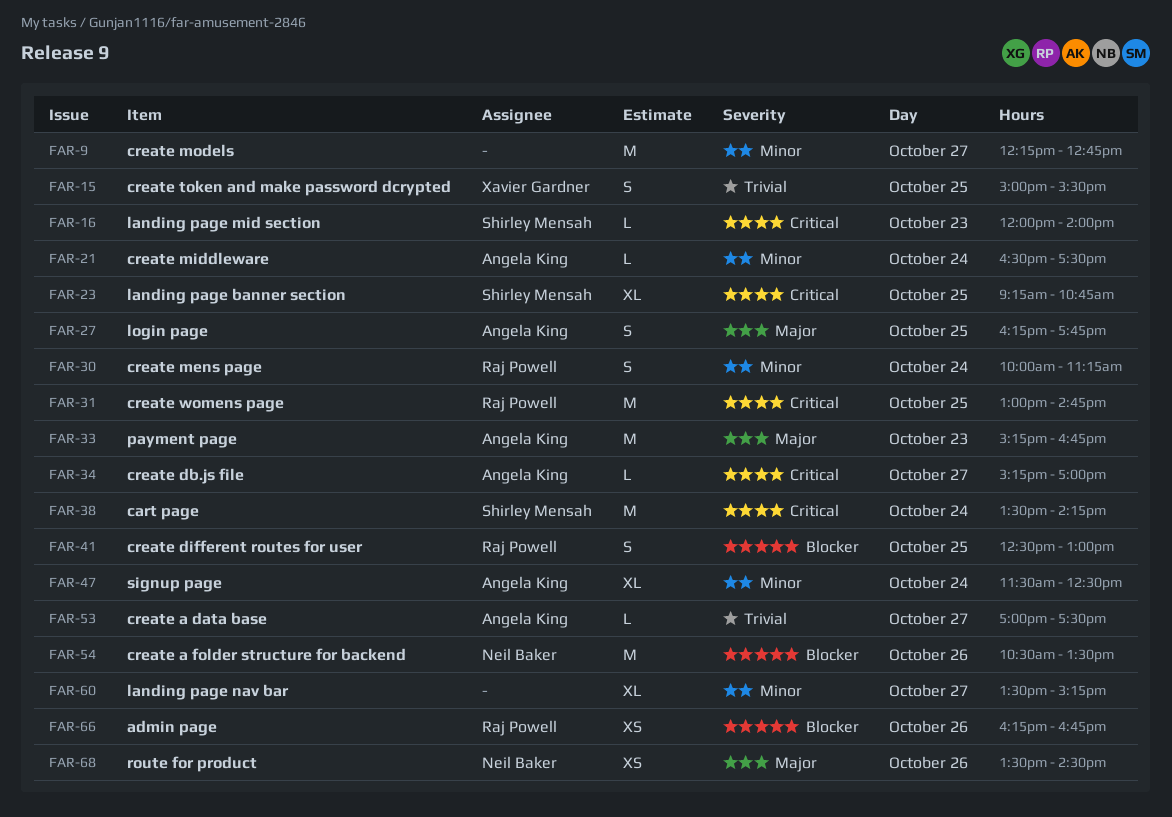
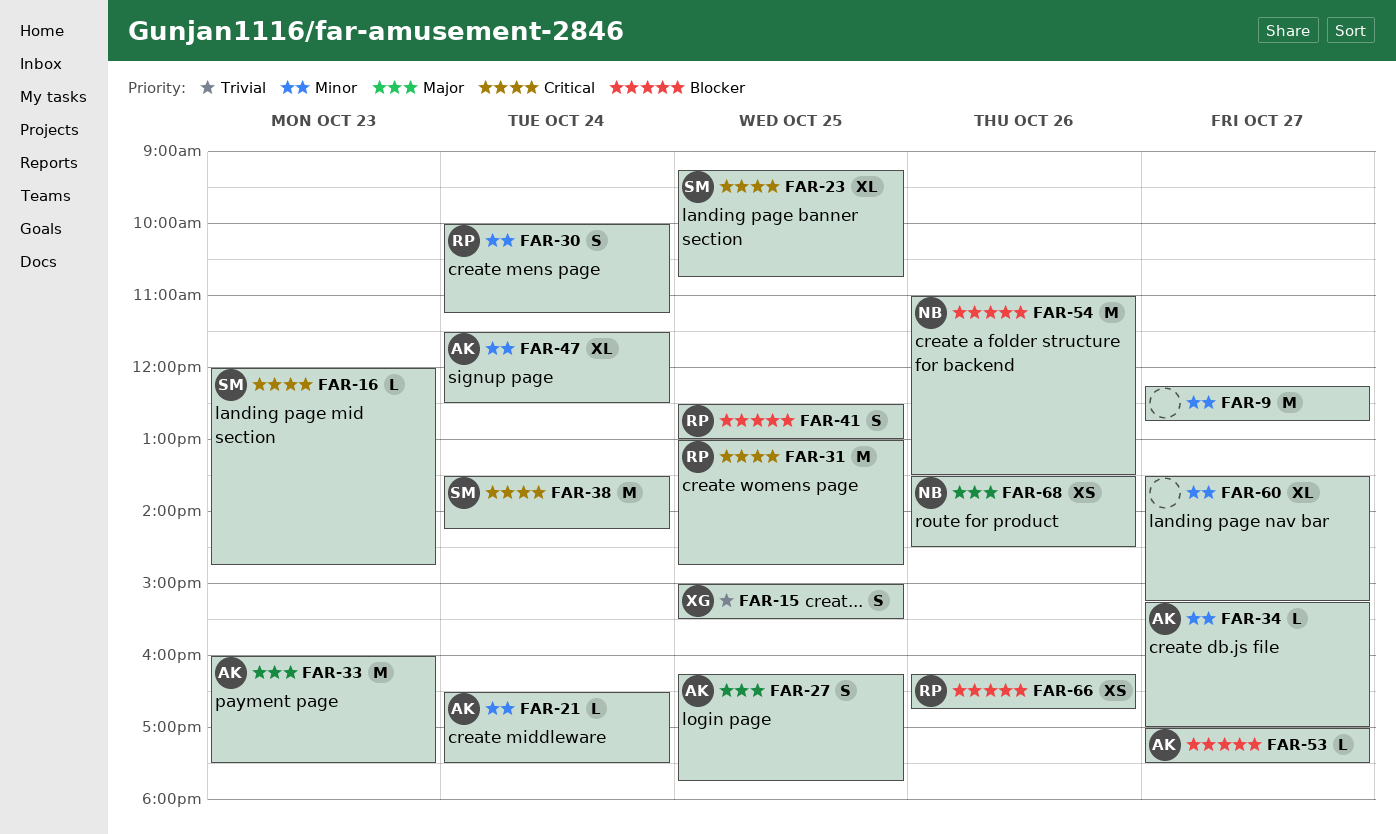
FAR-16, ends: 14:00 -> 14:45
FAR-33, begins: 15:15 -> 16:00
FAR-33, ends: 16:45 -> 17:30
FAR-34, priority: Critical -> Minor
FAR-53, priority: Trivial -> Blocker
FAR-54, begins: 10:30 -> 11:00

